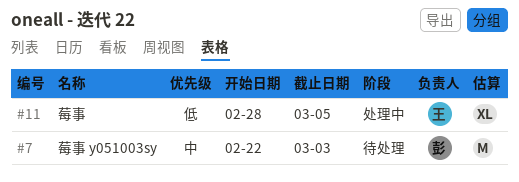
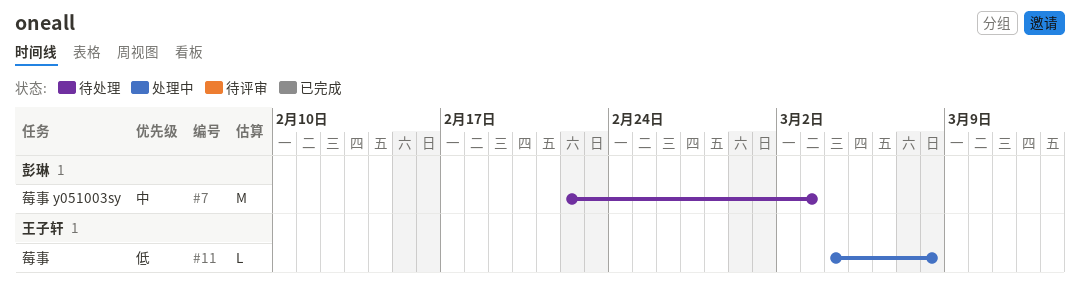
#11, estimate: XL -> L
#11, start: Feb 28 -> Mar 4
#11, due: Mar 5 -> Mar 8

